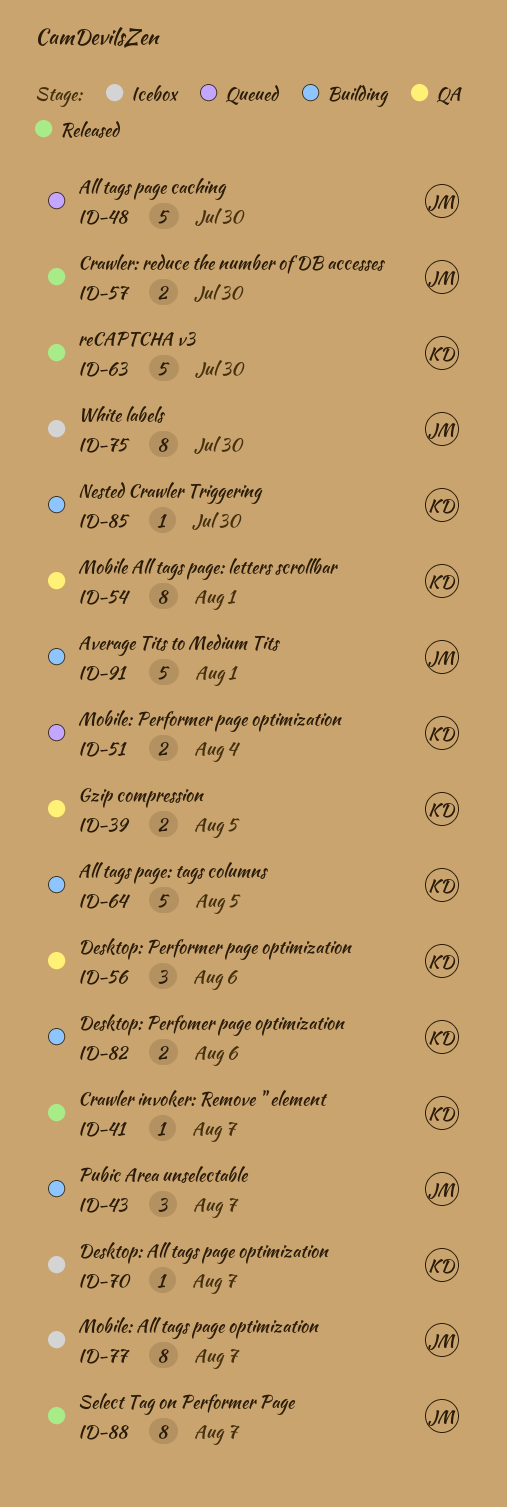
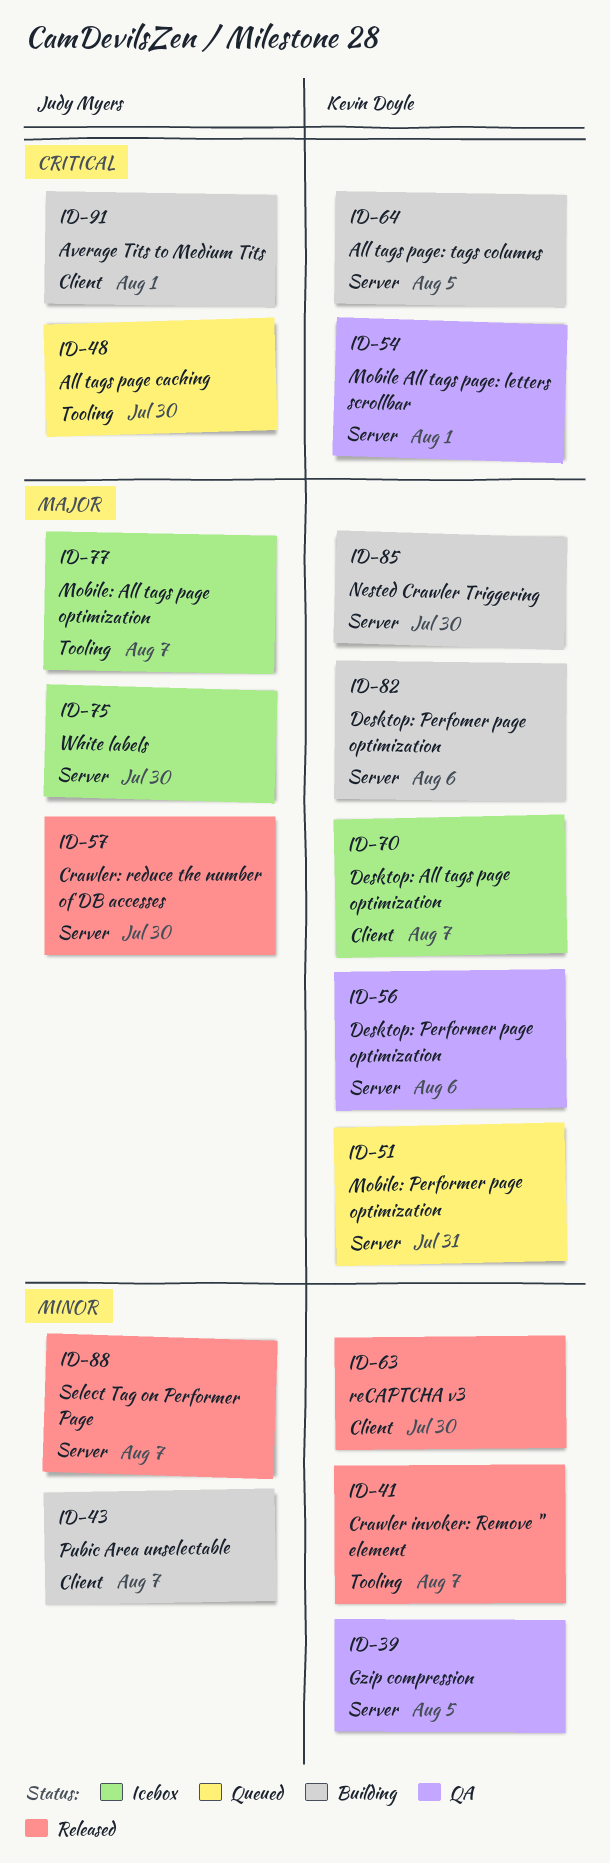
ID-51, due: Aug 4 -> Jul 31

